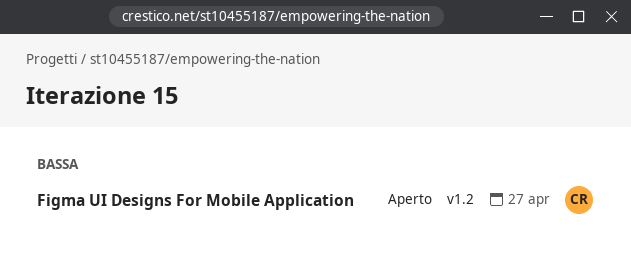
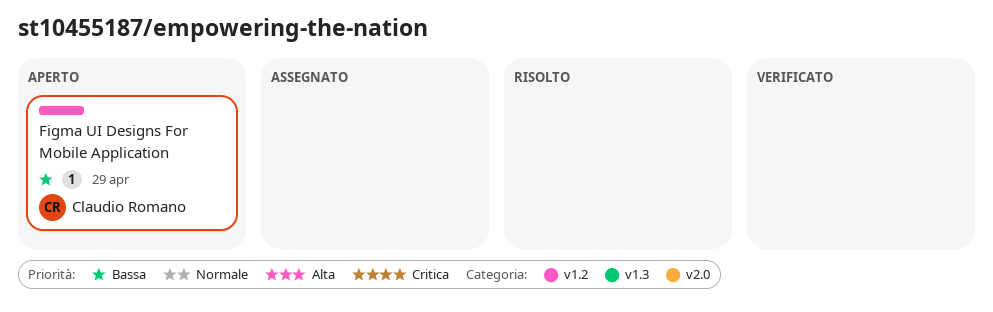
Figma UI Designs For Mobile Application, due: Apr 27 -> Apr 29

